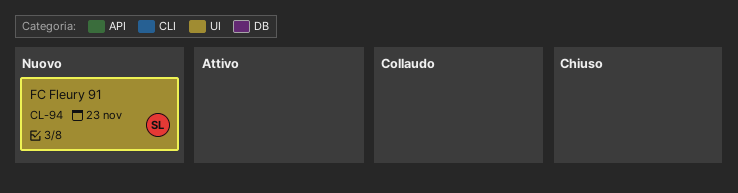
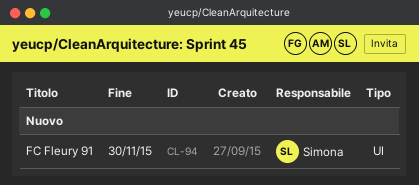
CL-94, due: Nov 23 -> Nov 30

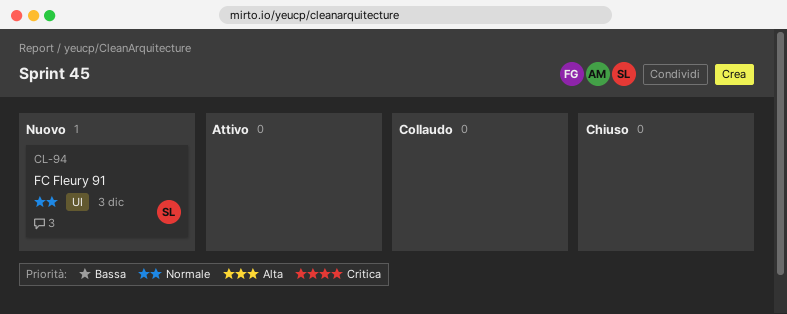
CL-94, due: Nov 30 -> Dec 3

